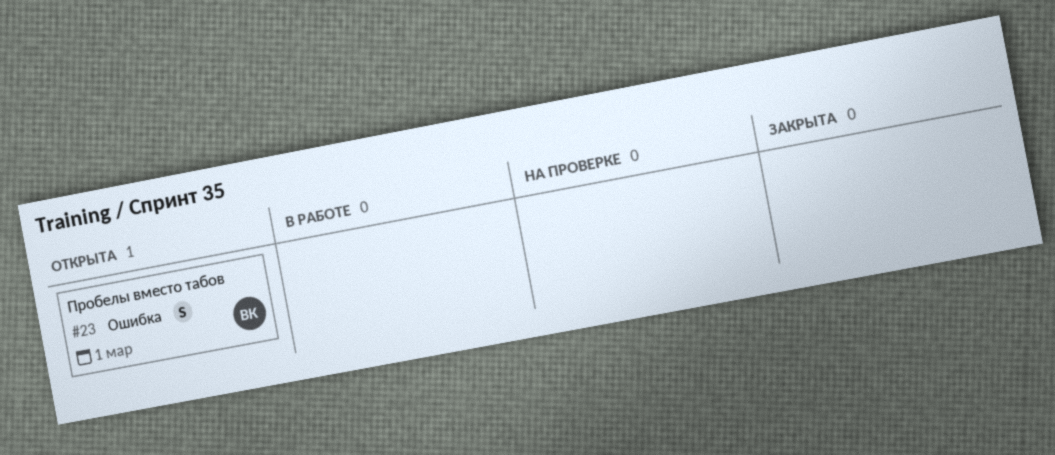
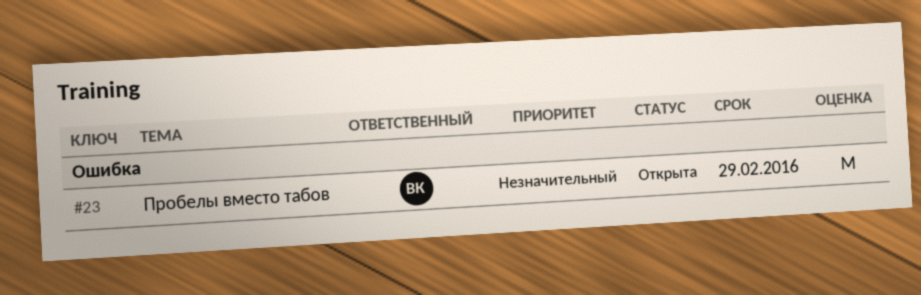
#23, estimate: S -> M
#23, due: Mar 1 -> Feb 29

